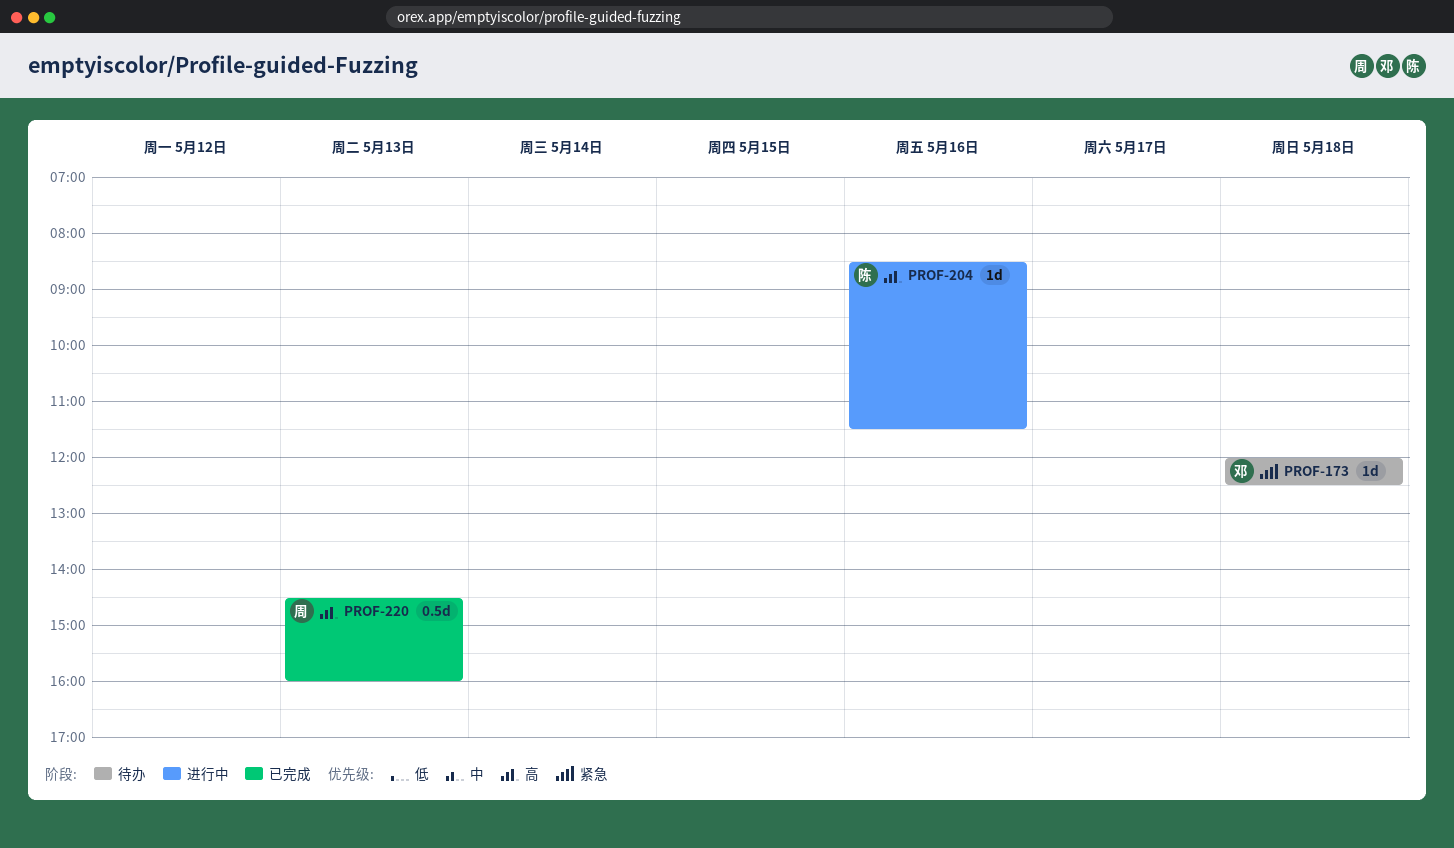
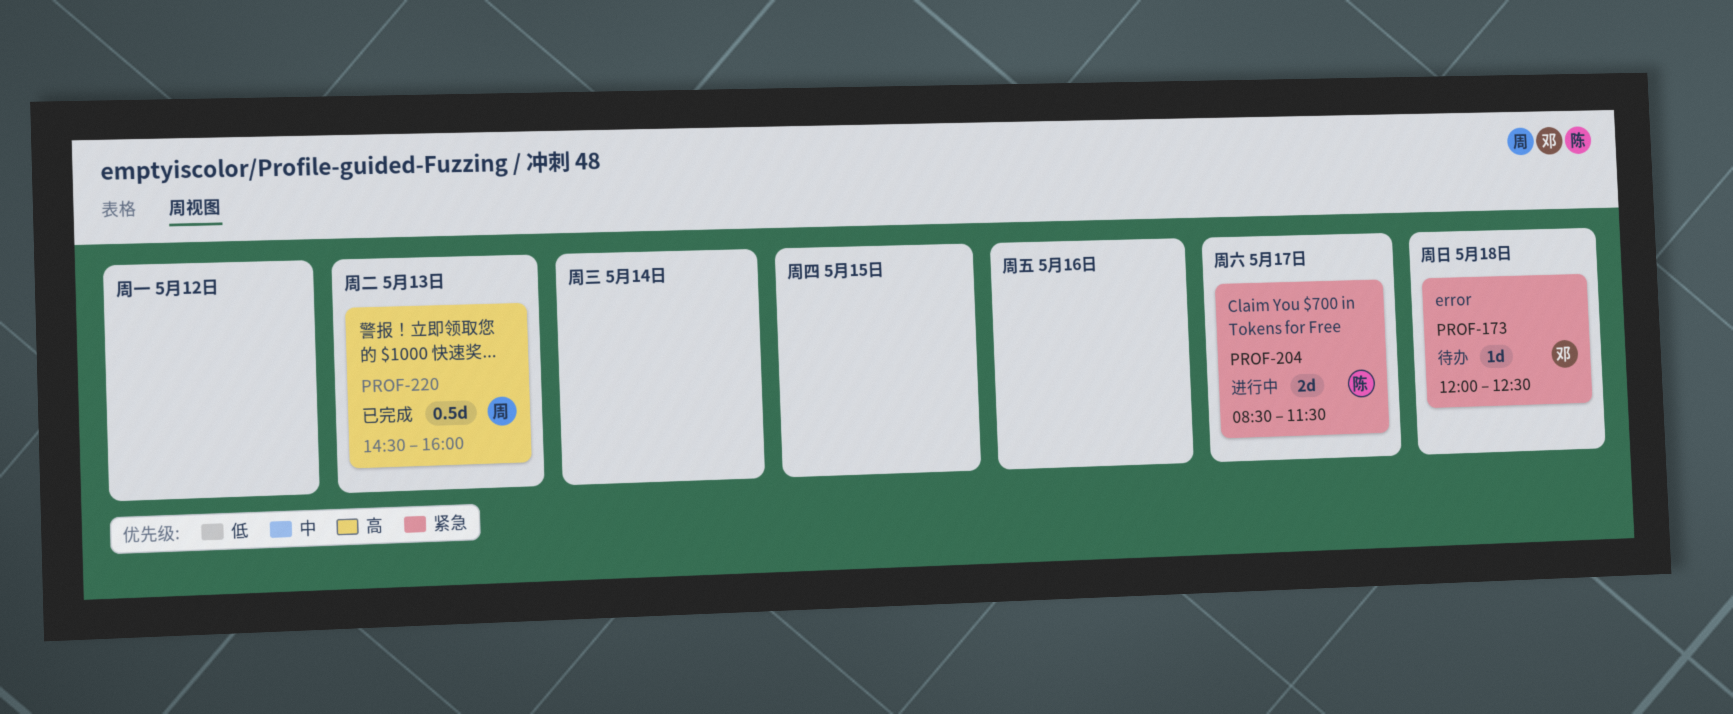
PROF-204, priority: 高 -> 紧急
PROF-204, estimate: 1d -> 2d
PROF-204, day: May 16 -> May 17

